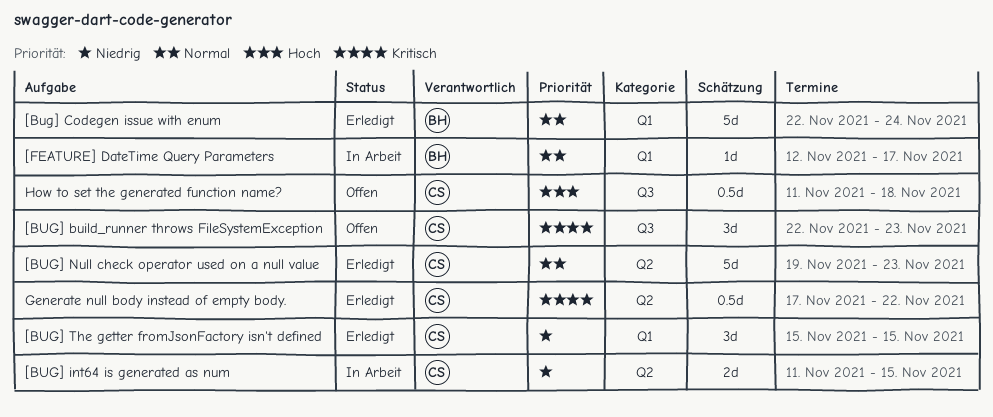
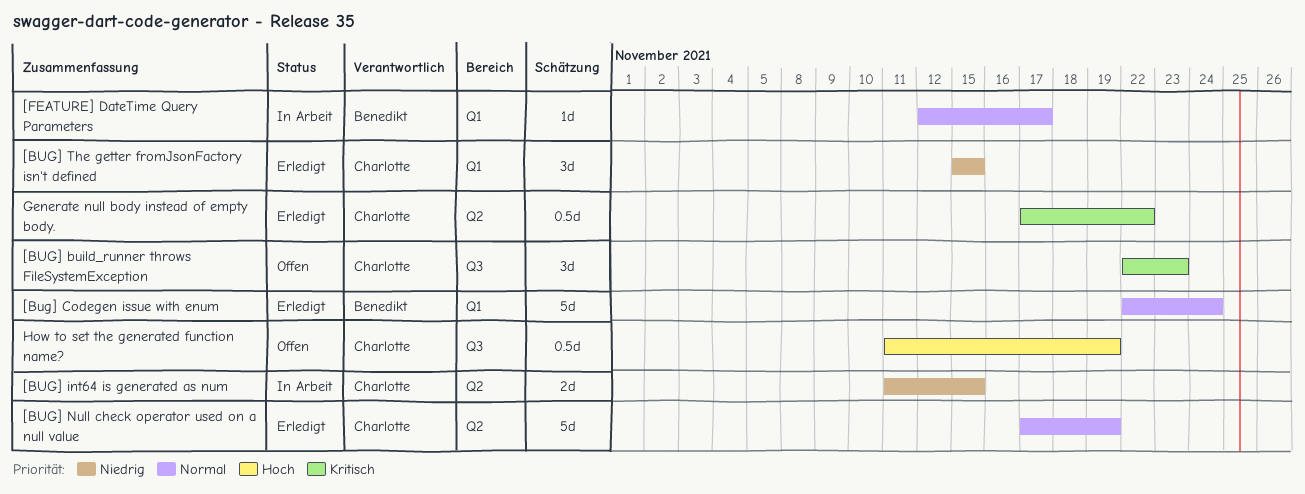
[BUG] Null check operator used on a null value, start: Nov 19 -> Nov 17
[BUG] Null check operator used on a null value, due: Nov 23 -> Nov 19
How to set the generated function name?, due: Nov 18 -> Nov 19

